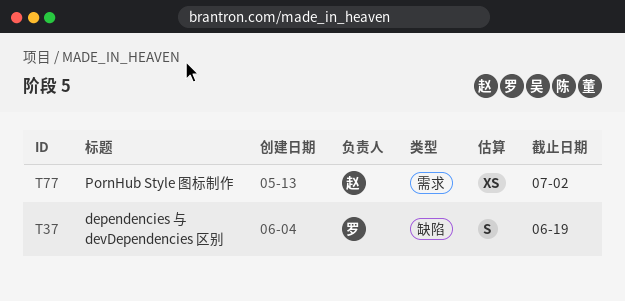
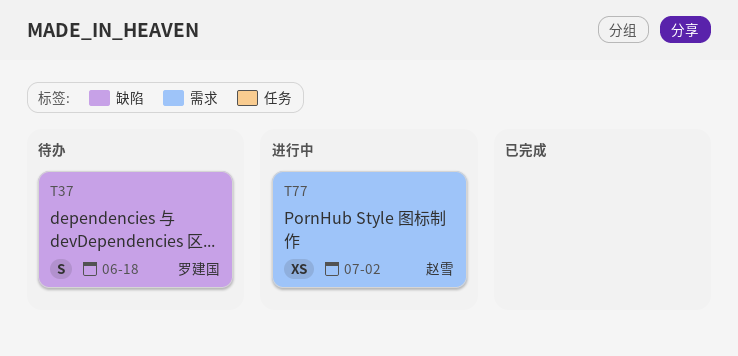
T37, due: Jun 19 -> Jun 18

